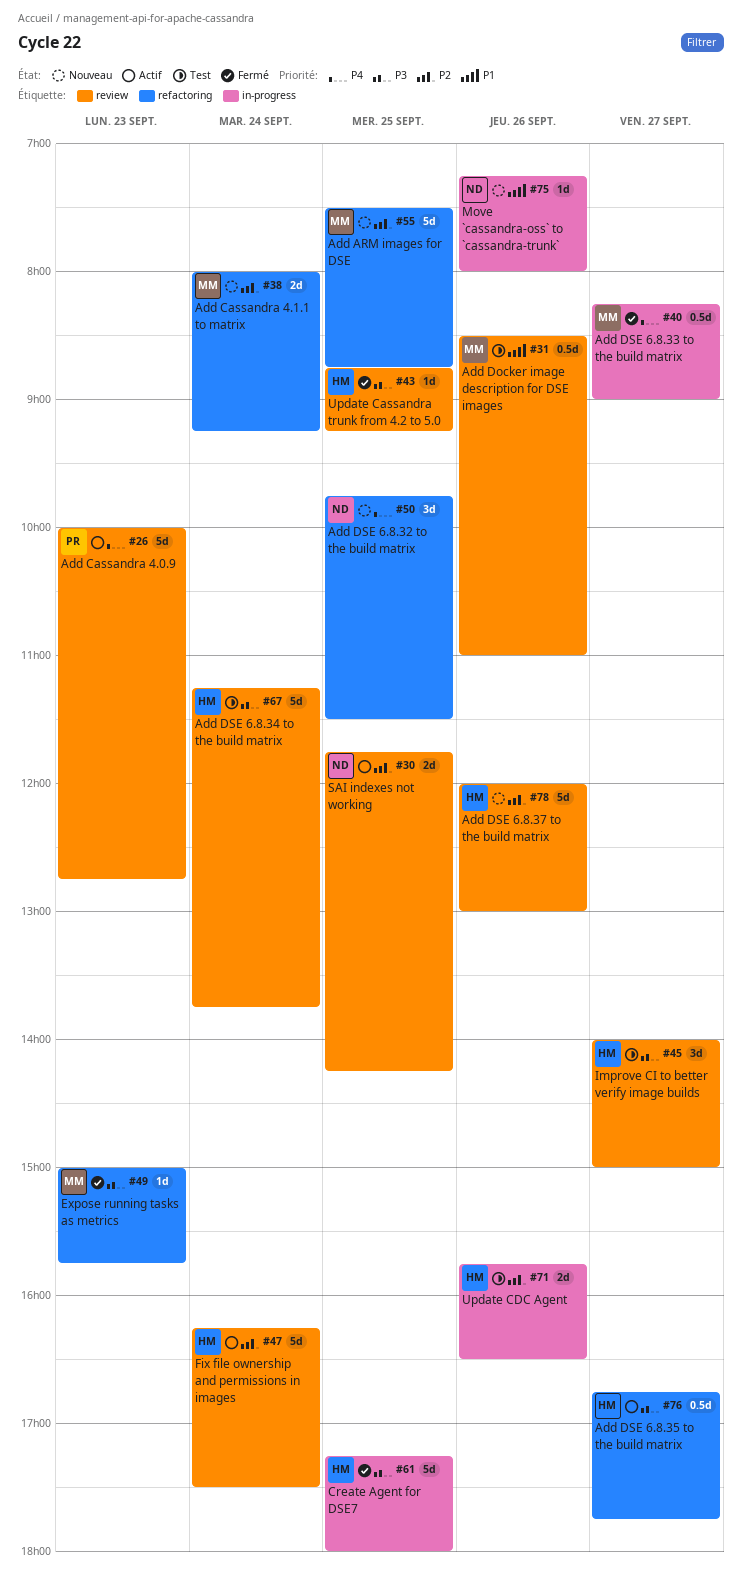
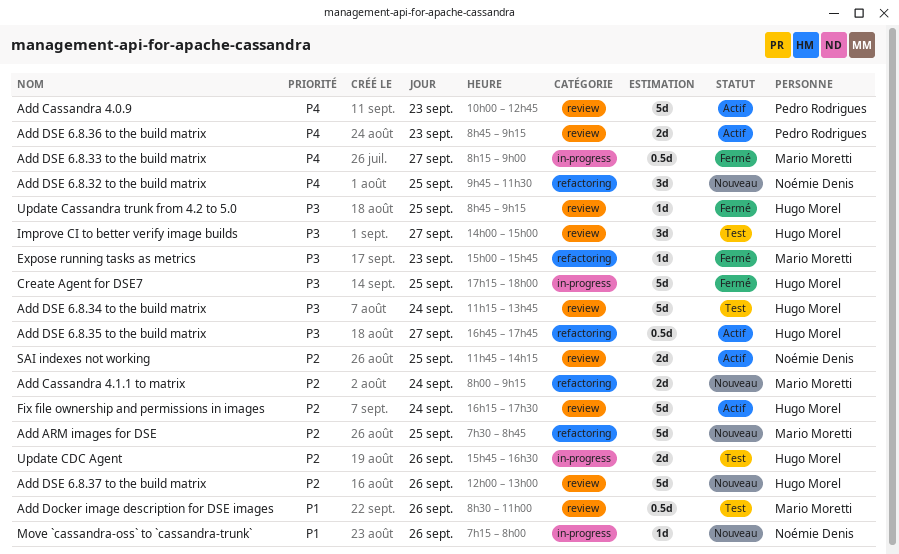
Add DSE 6.8.36 to the build matrix: none -> present

